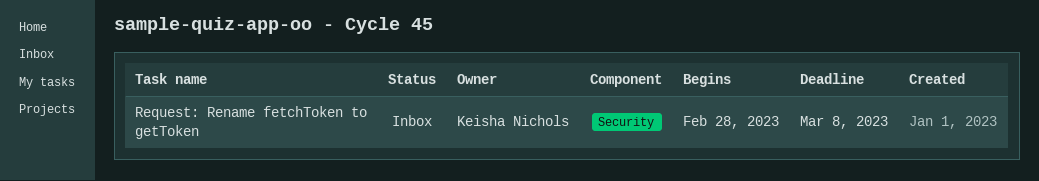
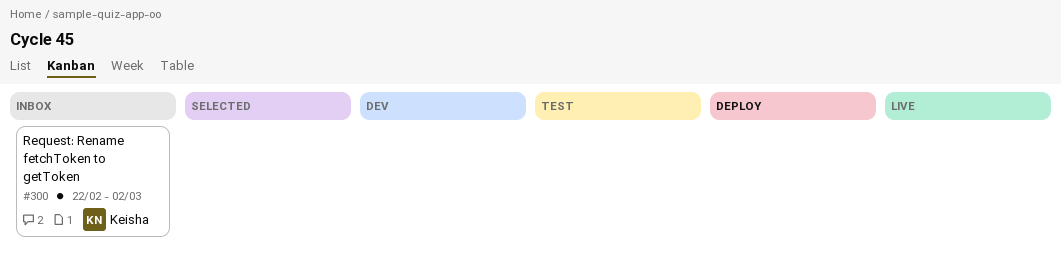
Request: Rename fetchToken to getToken, start: Feb 28 -> Feb 22
Request: Rename fetchToken to getToken, due: Mar 8 -> Mar 2

